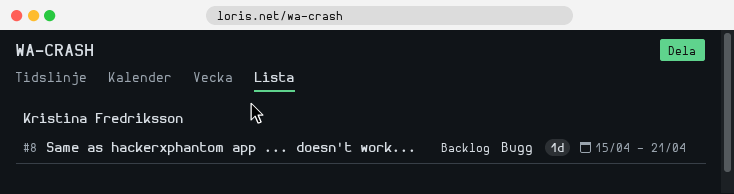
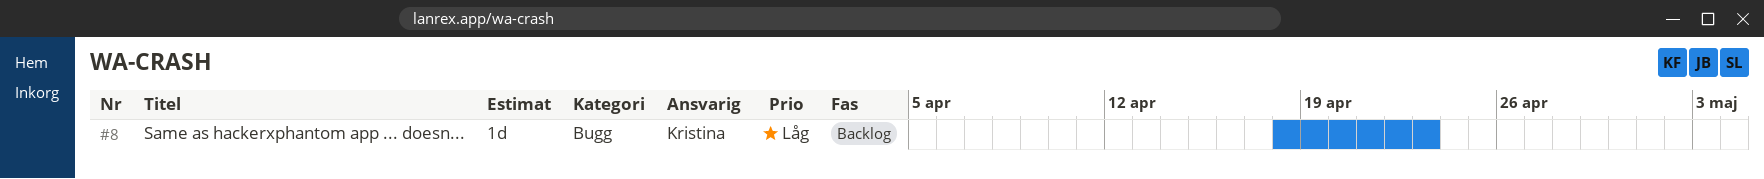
#8, start: Apr 15 -> Apr 18
#8, due: Apr 21 -> Apr 23

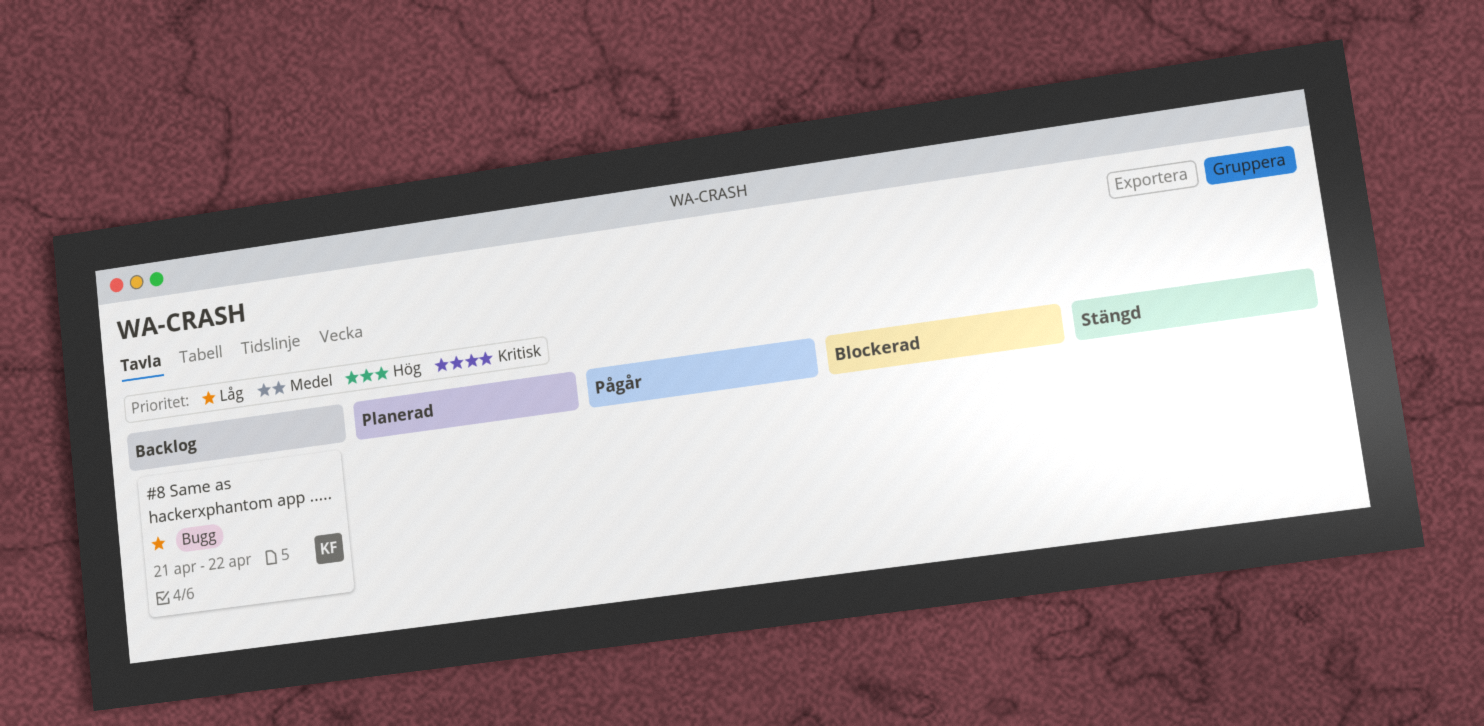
#8, start: Apr 18 -> Apr 21
#8, due: Apr 23 -> Apr 22

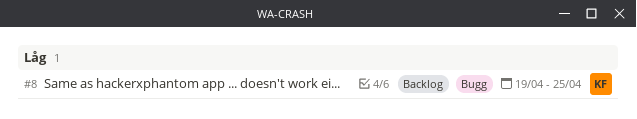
#8, start: Apr 21 -> Apr 19
#8, due: Apr 22 -> Apr 25

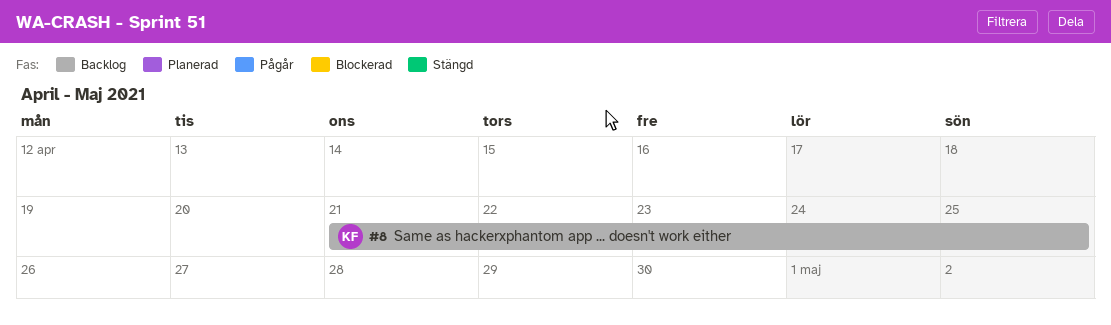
#8, start: Apr 19 -> Apr 21

